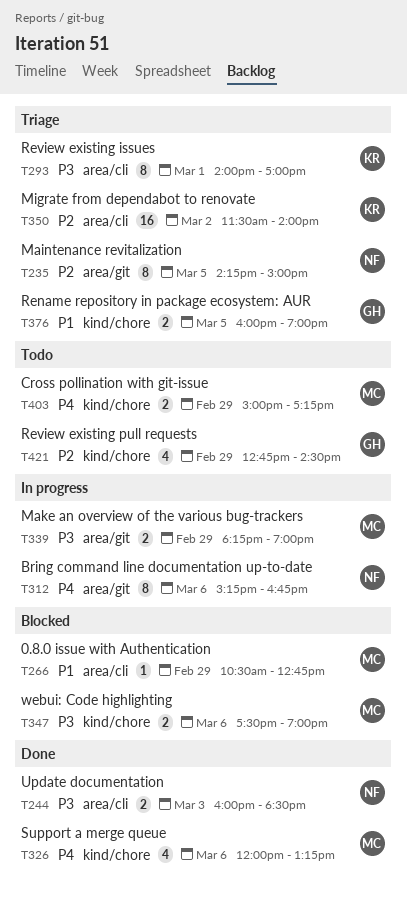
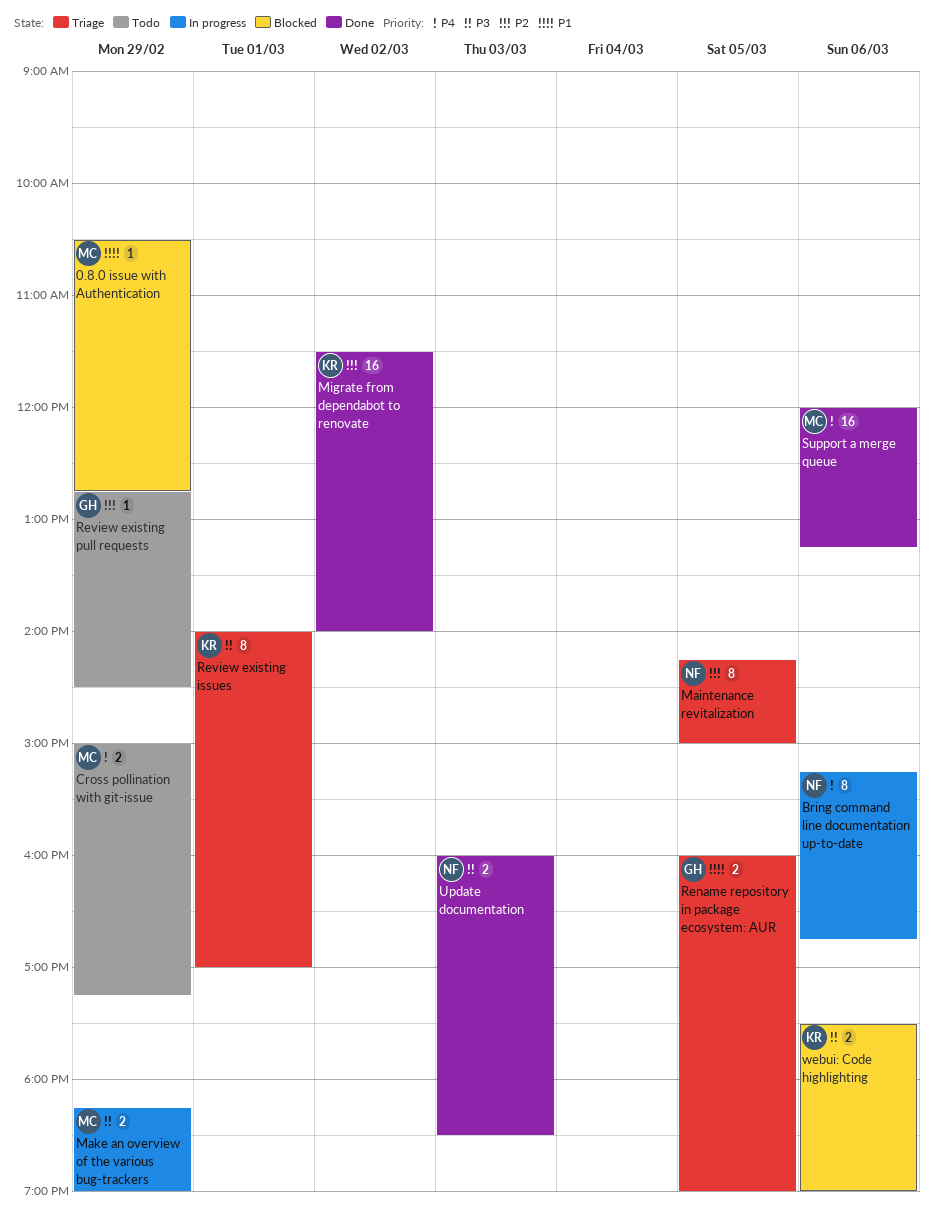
Migrate from dependabot to renovate, status: Triage -> Done
Review existing pull requests, estimate: 4 -> 1
Support a merge queue, estimate: 4 -> 16
webui: Code highlighting, owner: MC -> KR

